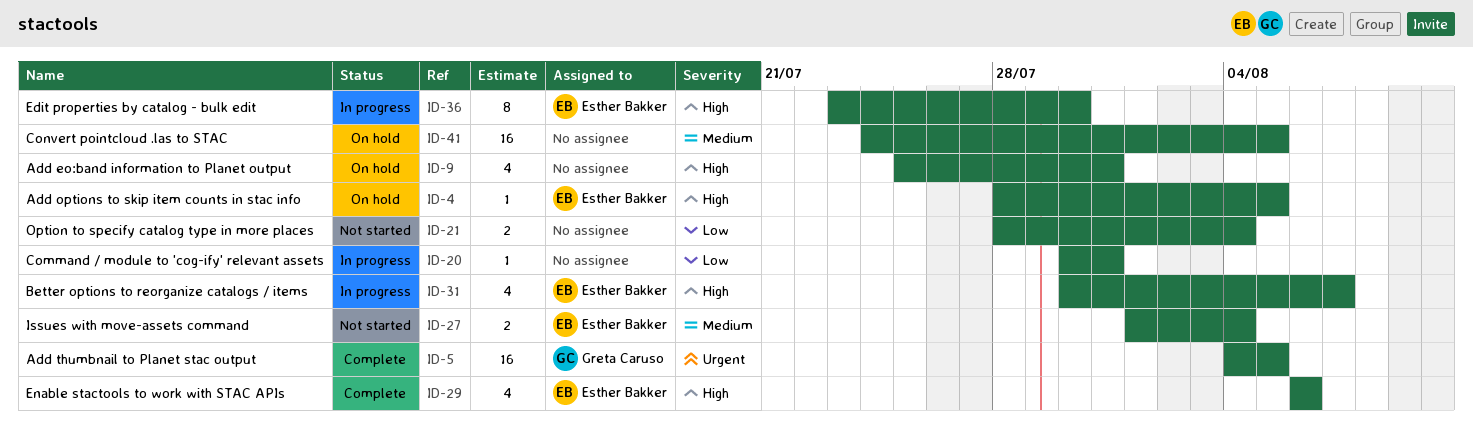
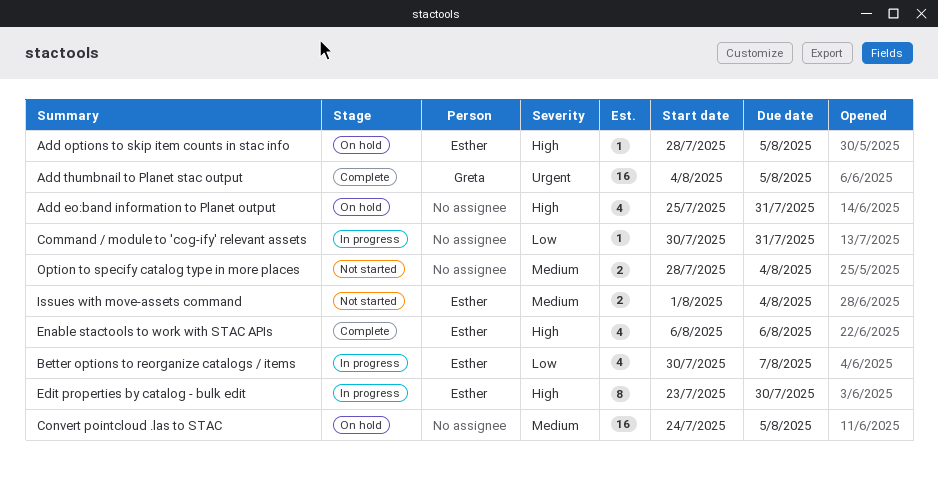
Better options to reorganize catalogs / items, priority: High -> Low
Option to specify catalog type in more places, priority: Low -> Medium

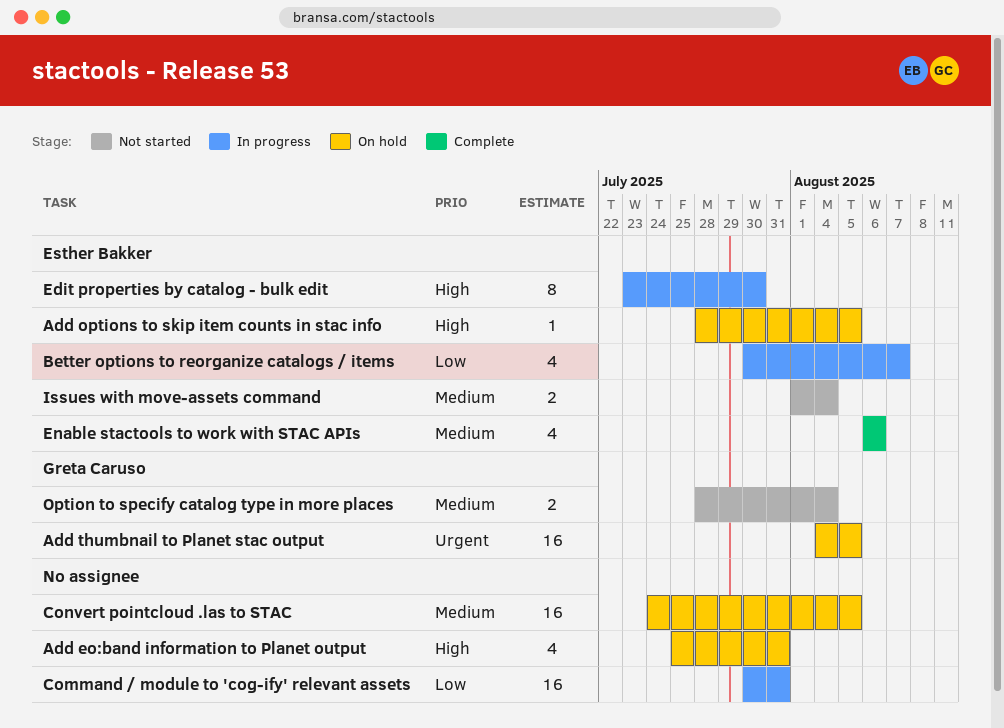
Add thumbnail to Planet stac output, status: Complete -> On hold
Command / module to 'cog-ify' relevant assets, estimate: 1 -> 16
Enable stactools to work with STAC APIs, priority: High -> Medium
Option to specify catalog type in more places, owner: none -> Greta Caruso

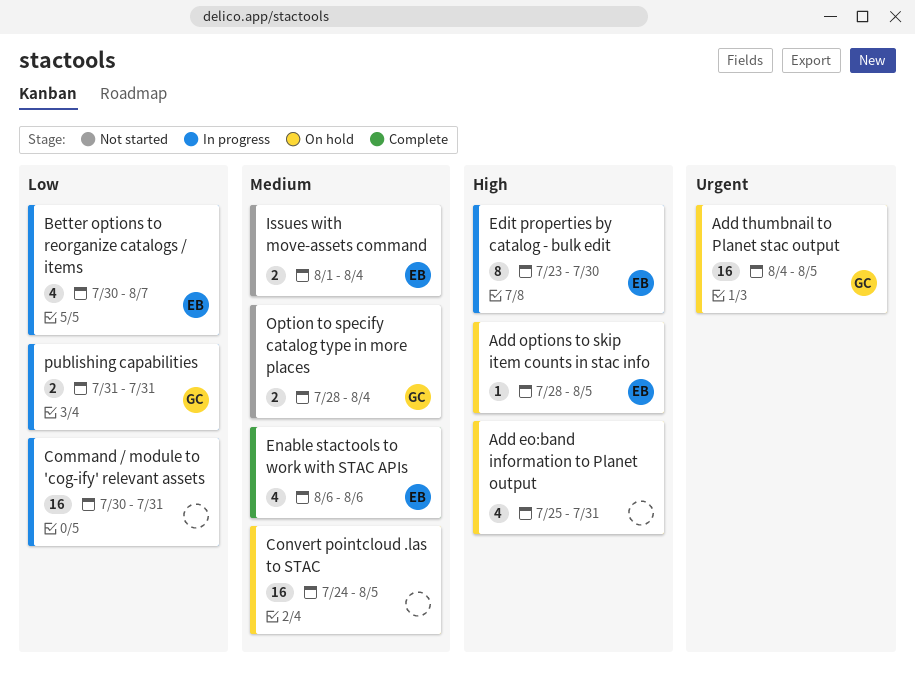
publishing capabilities: none -> present

